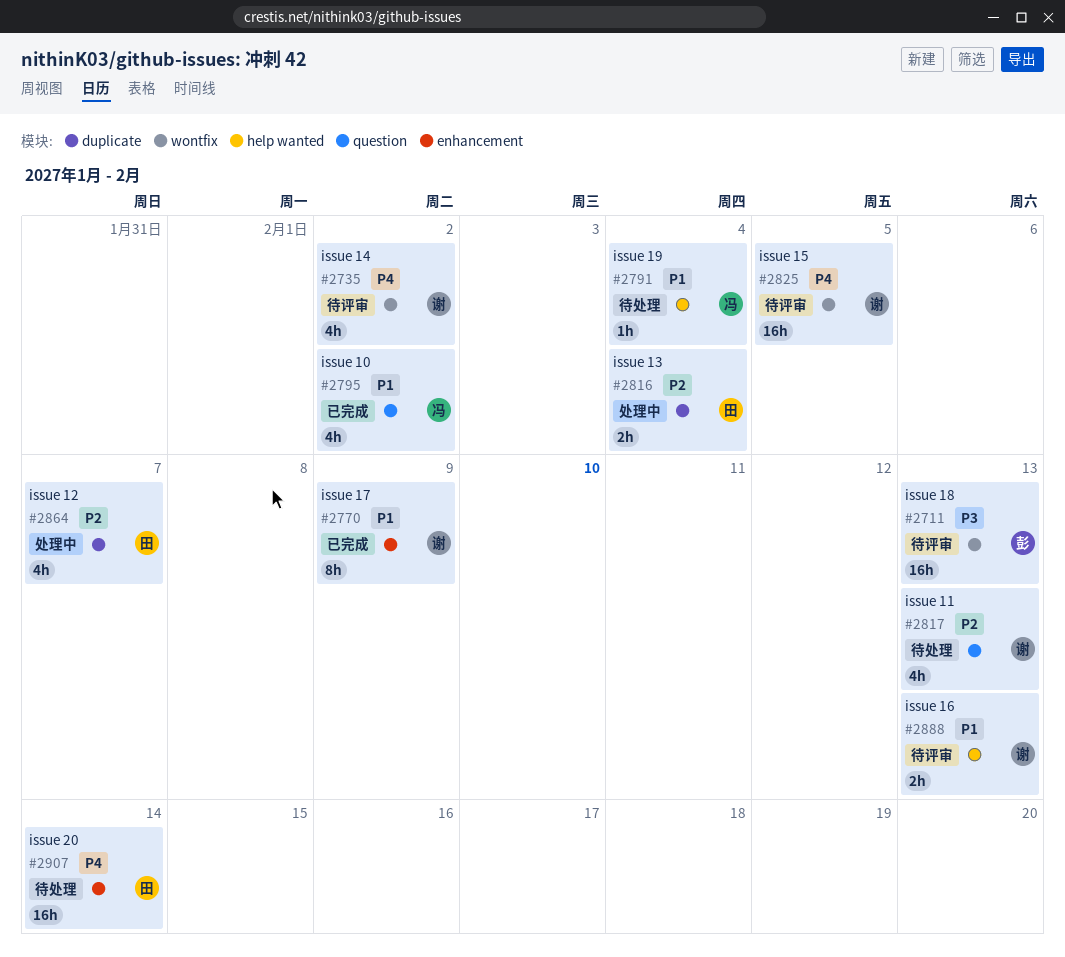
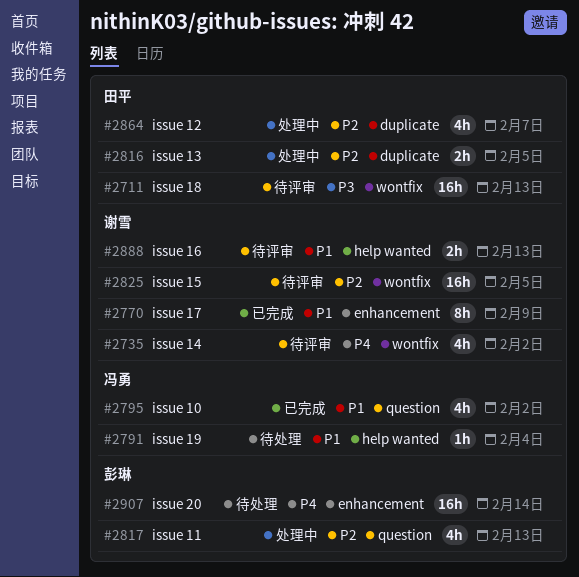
#2711, owner: 彭琳 -> 田平
#2816, due: Feb 4 -> Feb 5
#2817, status: 待处理 -> 处理中
#2817, owner: 谢雪 -> 彭琳
#2825, priority: P4 -> P2
#2907, owner: 田平 -> 彭琳

